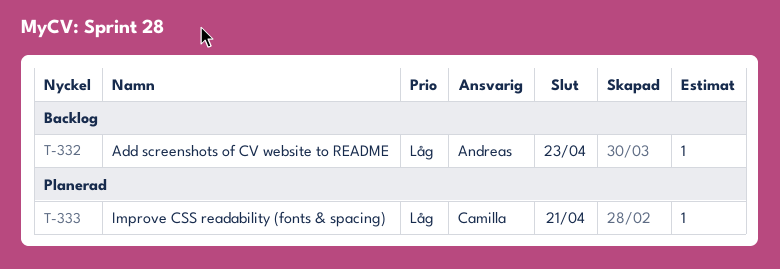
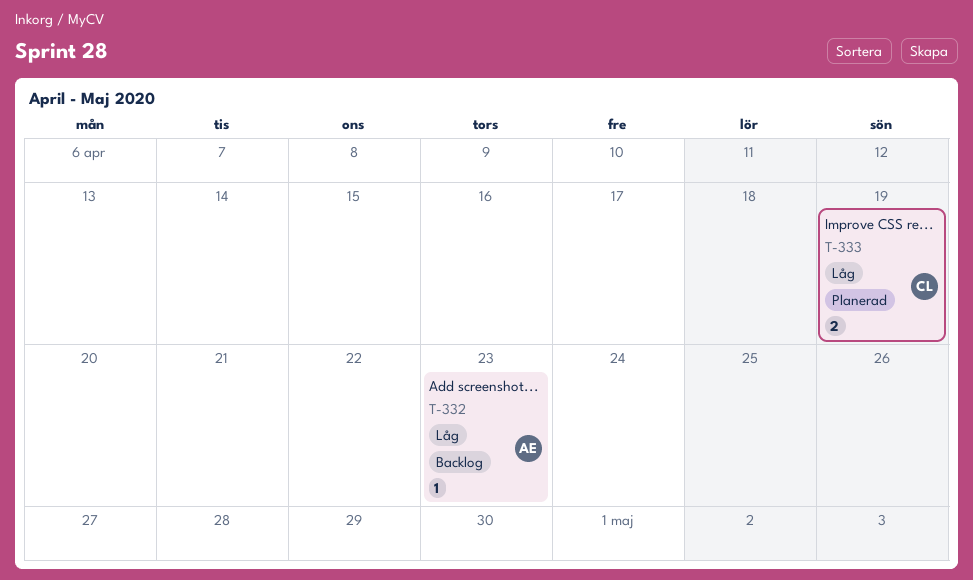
T-333, estimate: 1 -> 2
T-333, due: Apr 21 -> Apr 19

